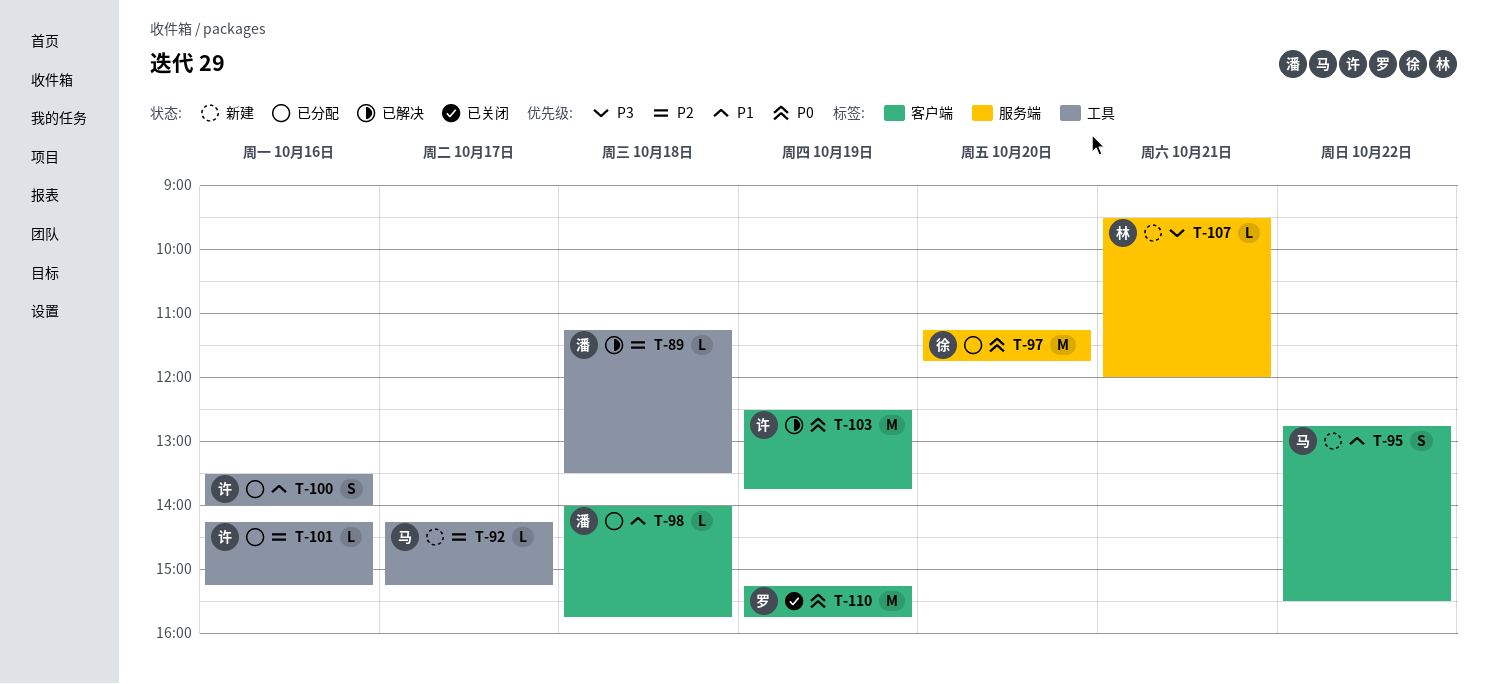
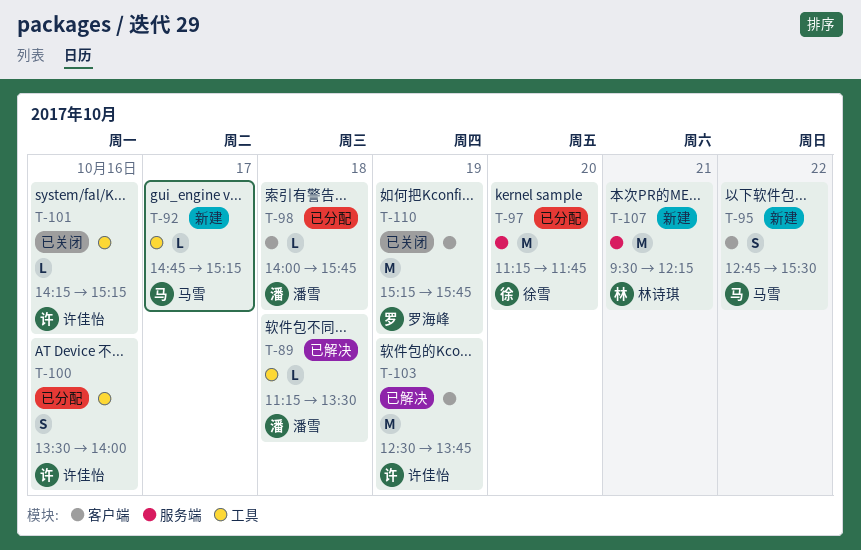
T-92, begins: 14:15 -> 14:45
T-101, status: 已分配 -> 已关闭
T-107, estimate: L -> M
T-107, ends: 12:00 -> 12:15

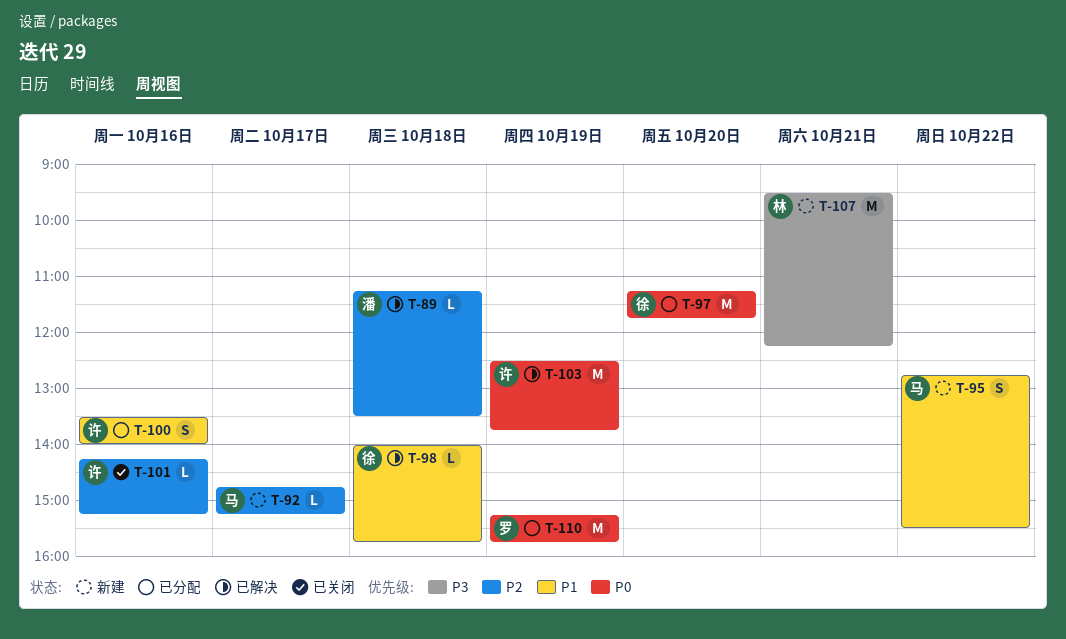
T-98, status: 已分配 -> 已解决
T-98, owner: 潘雪 -> 徐雪
T-110, status: 已关闭 -> 已分配

